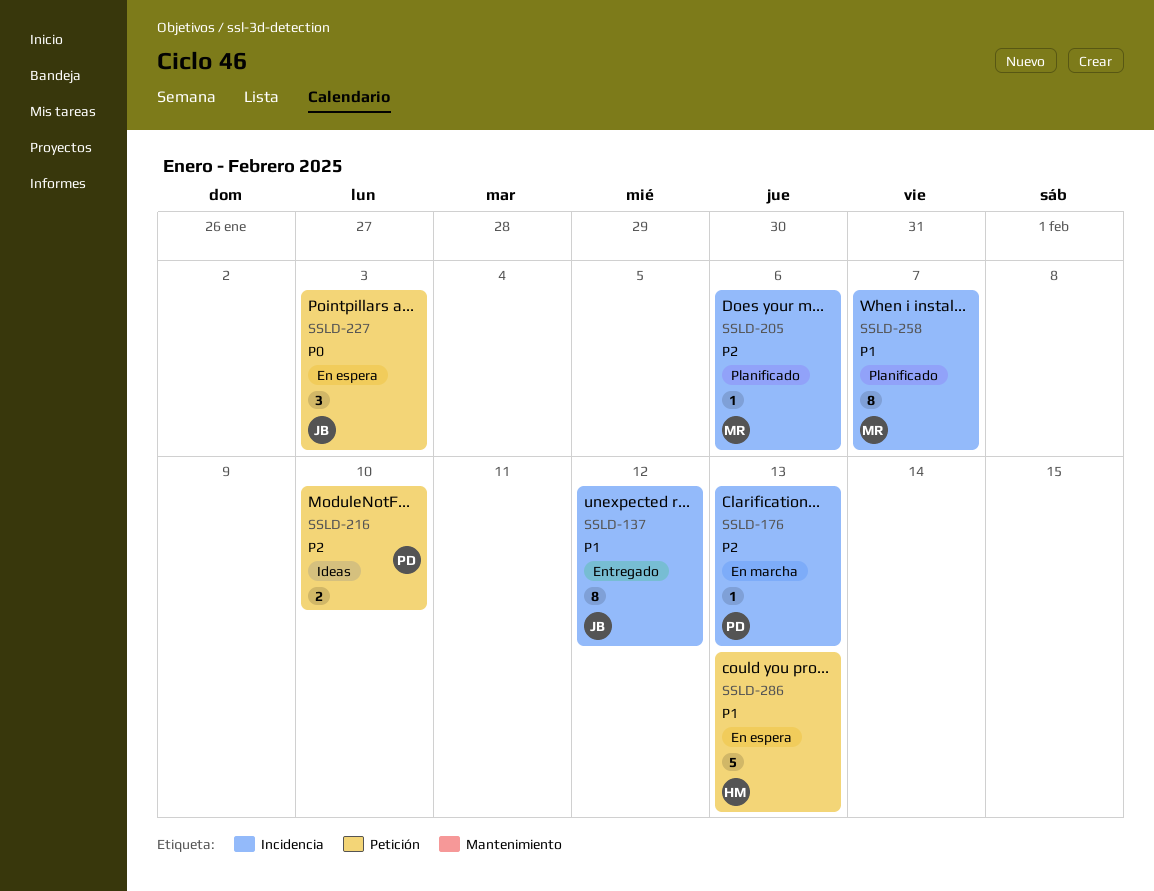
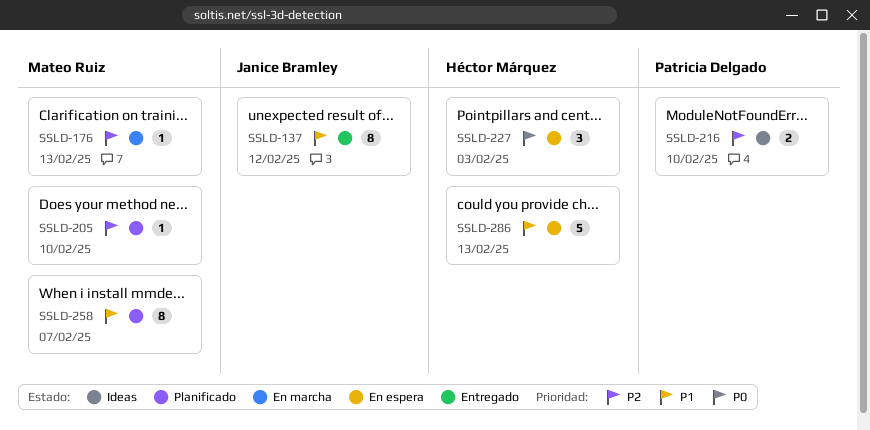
SSLD-176, owner: Patricia Delgado -> Mateo Ruiz
SSLD-205, due: Feb 6 -> Feb 10
SSLD-227, owner: Janice Bramley -> Héctor Márquez

